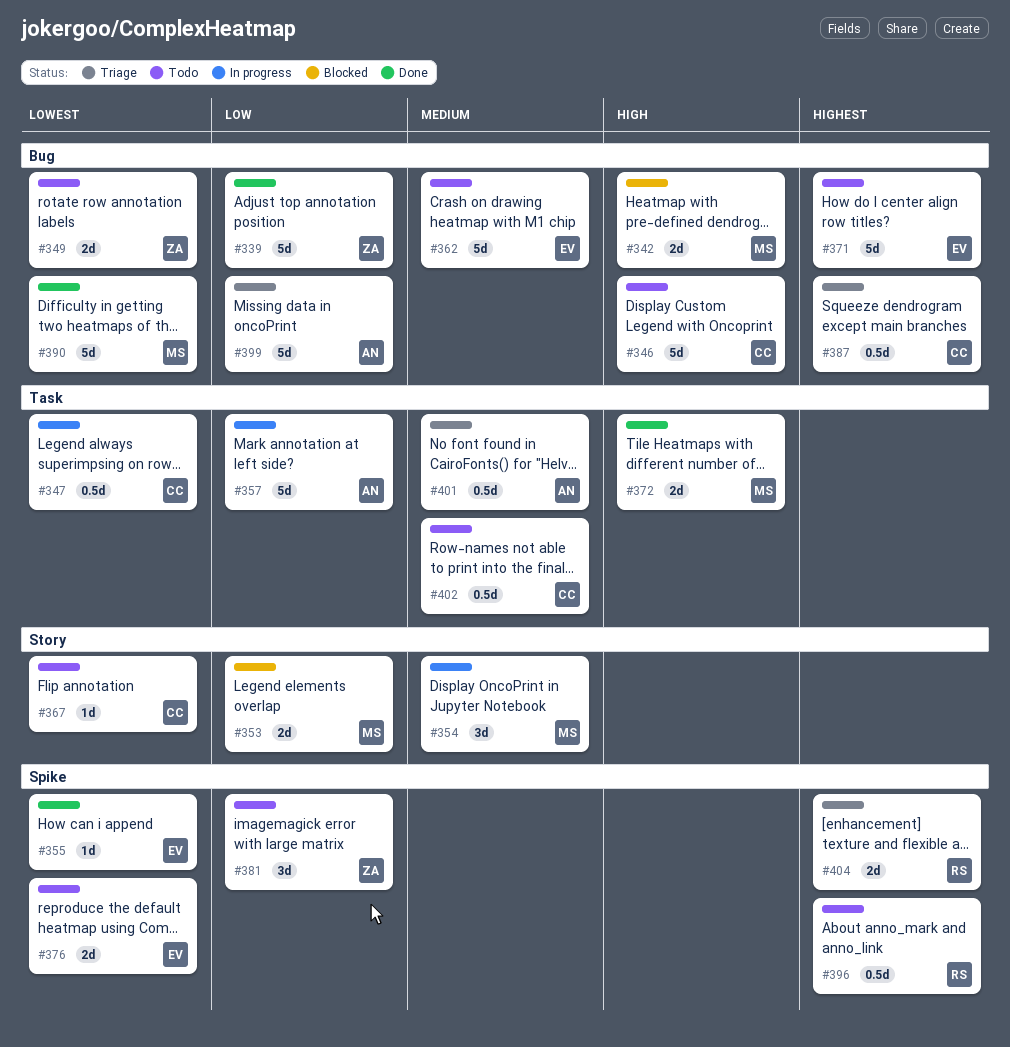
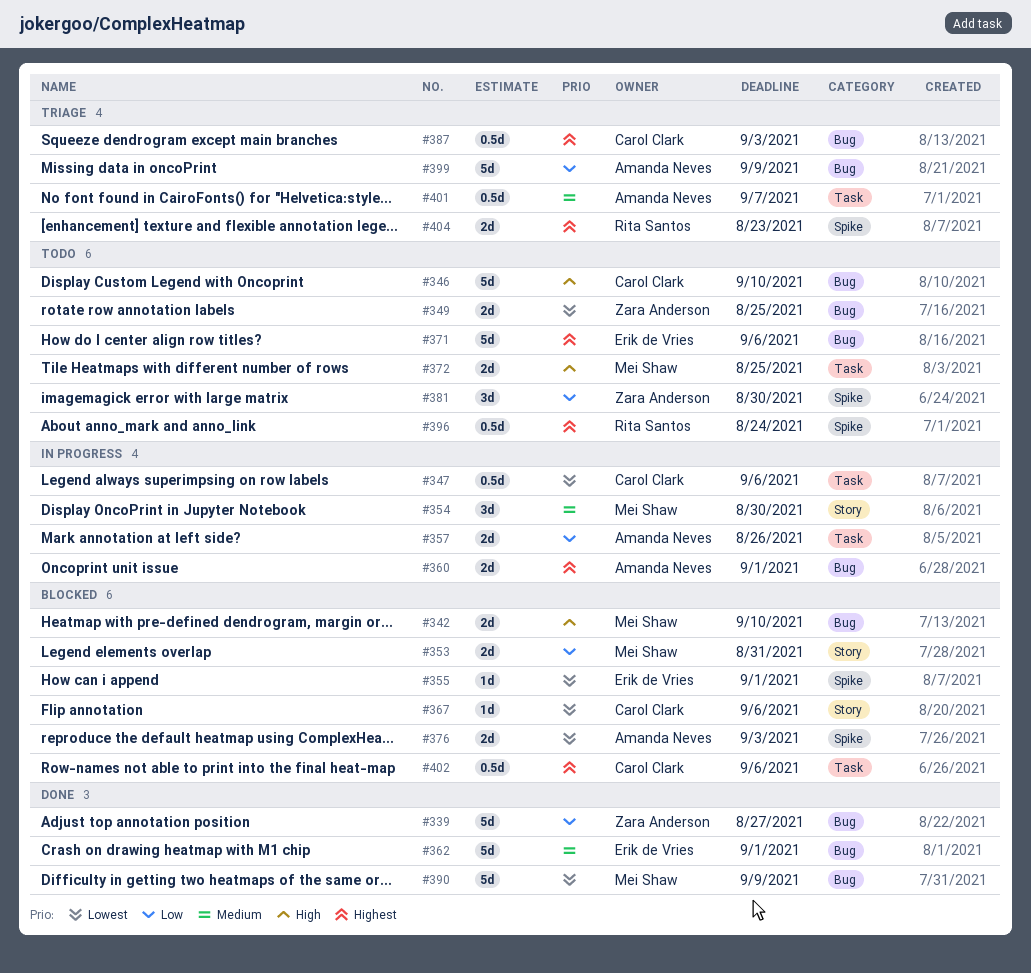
#355, status: Done -> Blocked
#357, estimate: 5d -> 2d
#360: none -> present
#362, status: Todo -> Done
#367, status: Todo -> Blocked
#372, status: Done -> Todo
#376, status: Todo -> Blocked
#376, owner: Erik de Vries -> Amanda Neves
#402, status: Todo -> Blocked
#402, priority: Medium -> Highest

